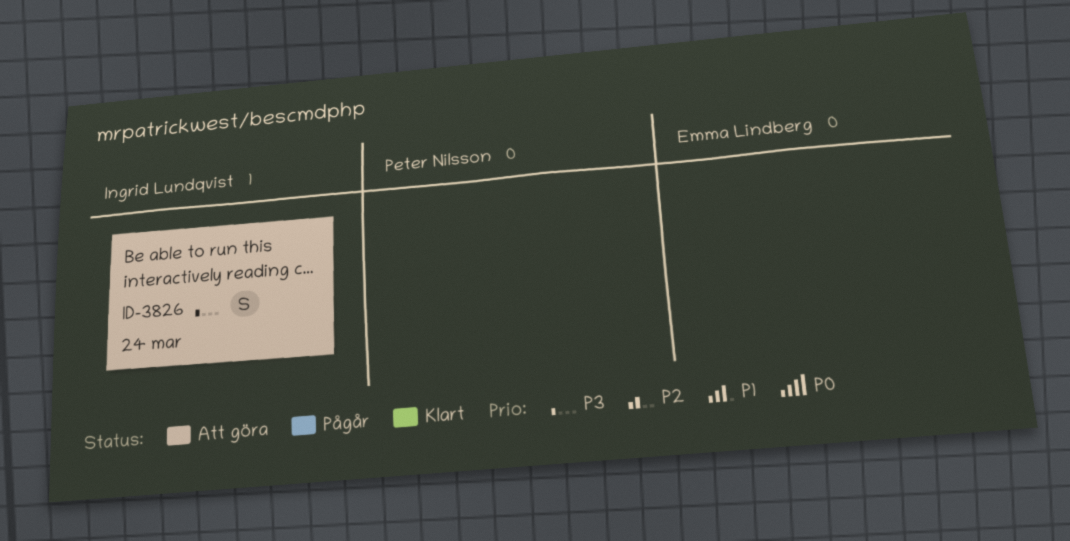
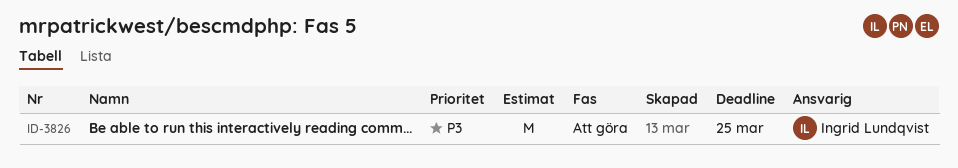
ID-3826, estimate: S -> M
ID-3826, due: Mar 24 -> Mar 25

